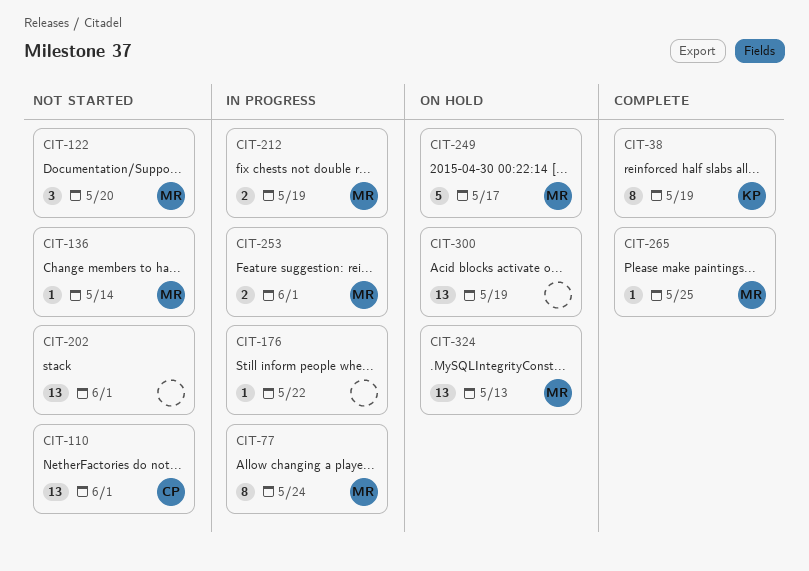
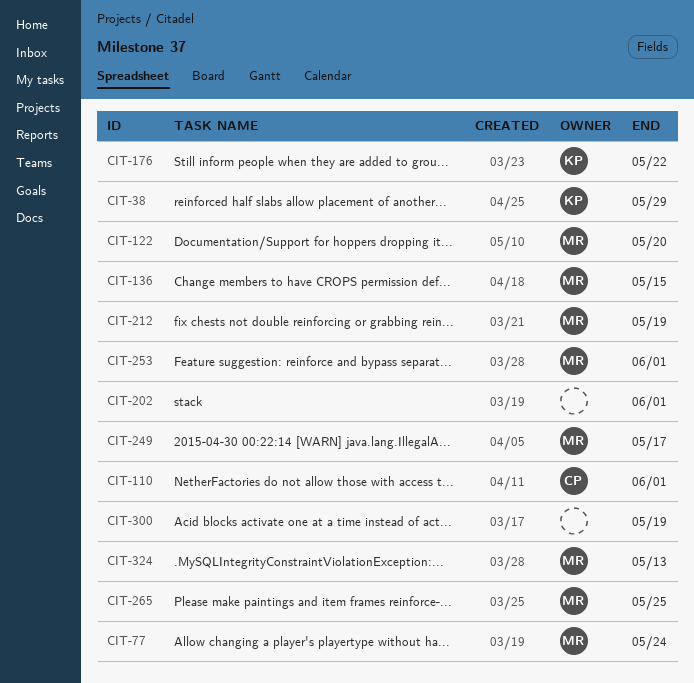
CIT-38, due: May 19 -> May 29
CIT-136, due: May 14 -> May 15
CIT-176, owner: none -> KP

